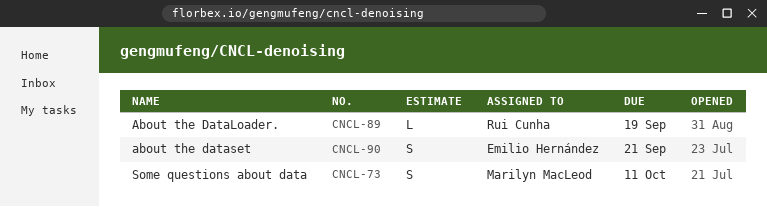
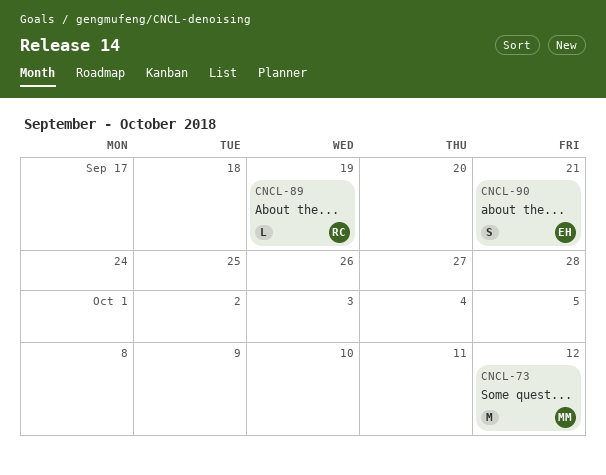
CNCL-73, estimate: S -> M
CNCL-73, due: Oct 11 -> Oct 12

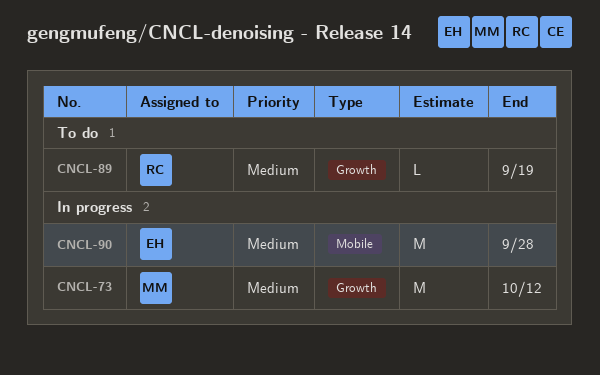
CNCL-90, estimate: S -> M
CNCL-90, due: Sep 21 -> Sep 28

